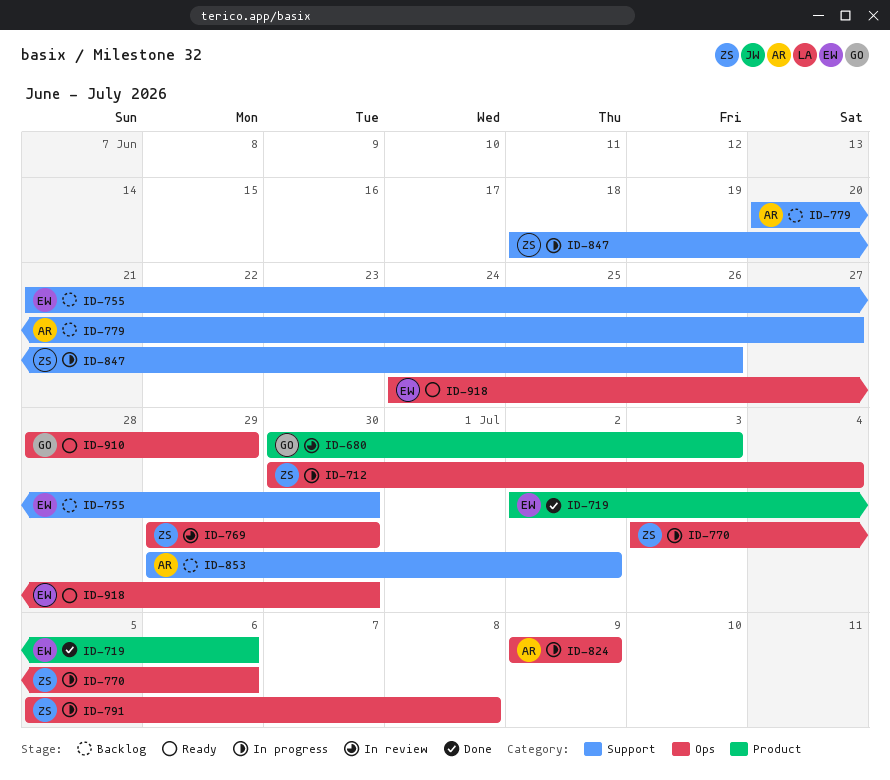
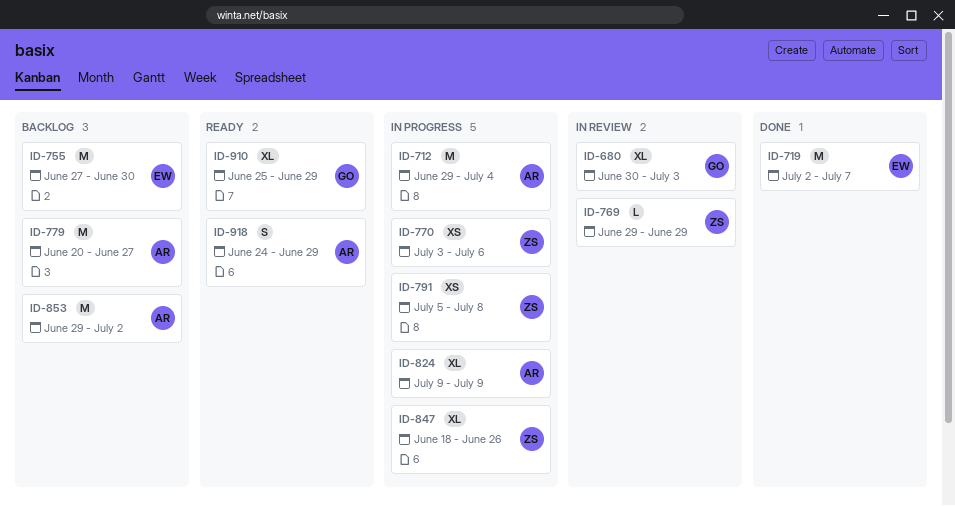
ID-712, owner: ZS -> AR
ID-712, start: Jun 30 -> Jun 29
ID-719, due: Jul 6 -> Jul 7
ID-755, start: Jun 21 -> Jun 27
ID-769, due: Jun 30 -> Jun 29
ID-910, start: Jun 28 -> Jun 25
ID-918, owner: EW -> AR
ID-918, due: Jun 30 -> Jun 29

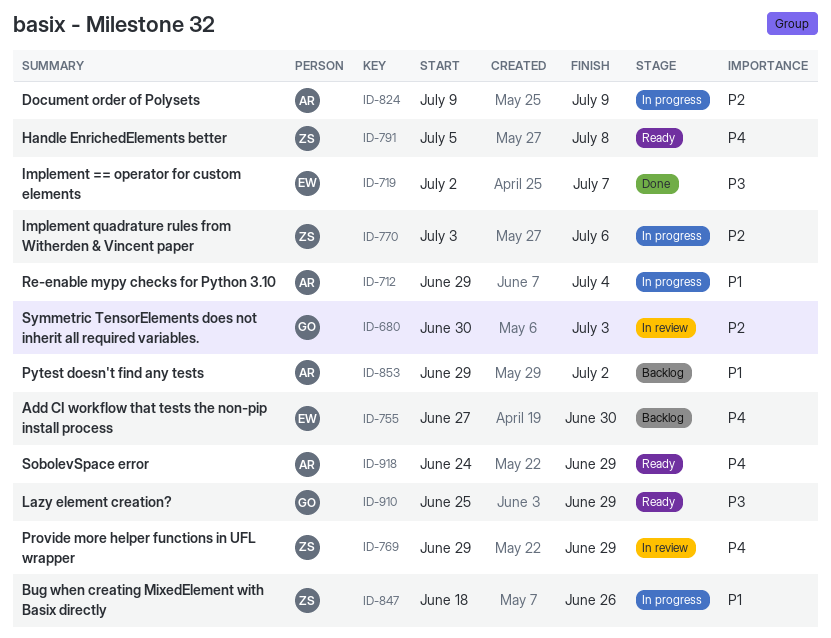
ID-779: present -> none
ID-791, status: In progress -> Ready

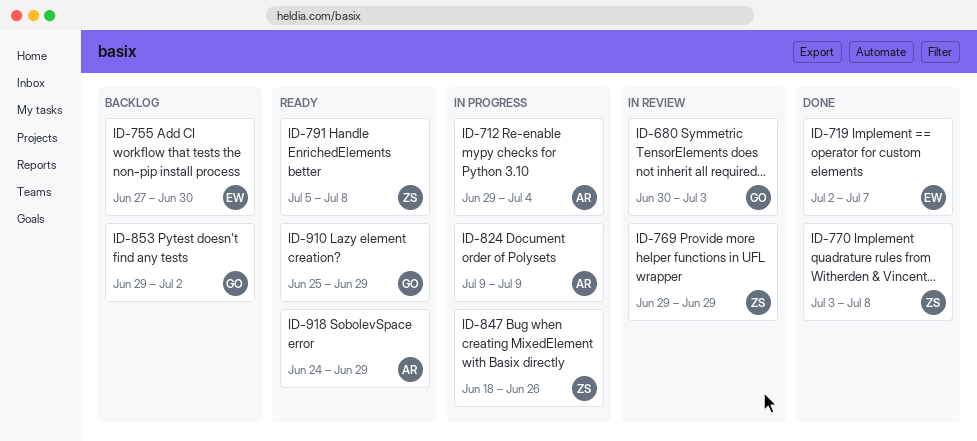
ID-770, status: In progress -> Done
ID-770, due: Jul 6 -> Jul 8
ID-853, owner: AR -> GO

